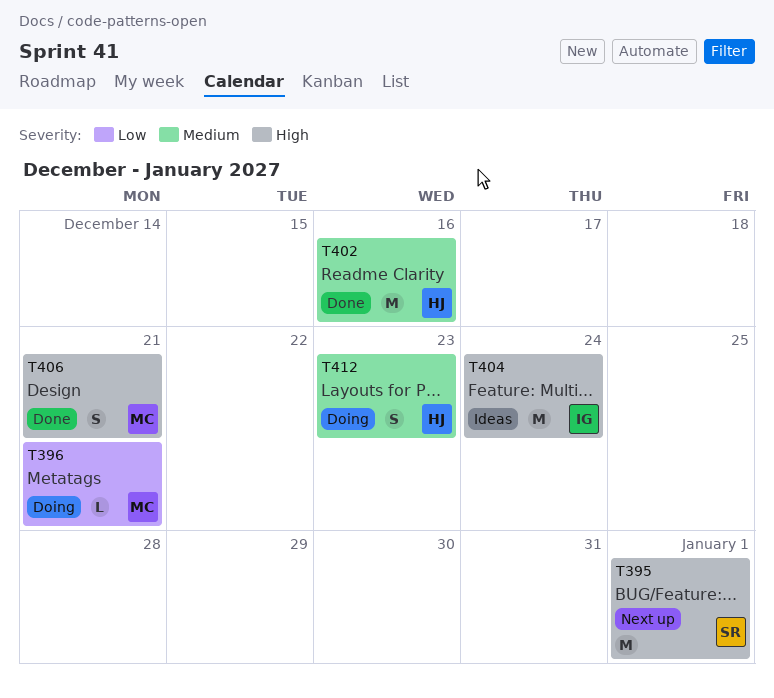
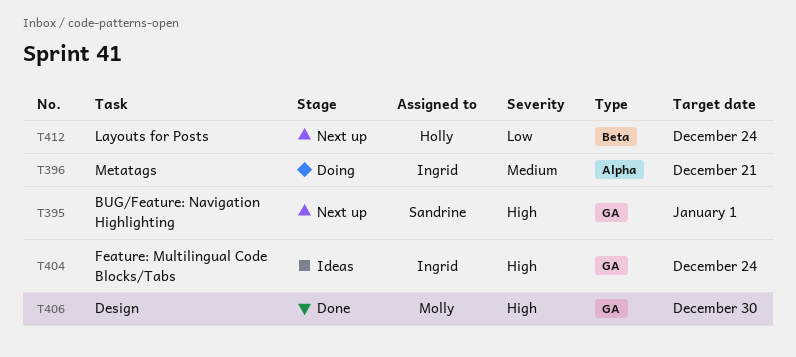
T396, owner: Molly -> Ingrid
T396, priority: Low -> Medium
T402: present -> none
T406, due: Dec 21 -> Dec 30
T412, status: Doing -> Next up
T412, priority: Medium -> Low
T412, due: Dec 23 -> Dec 24

